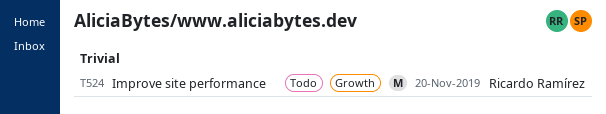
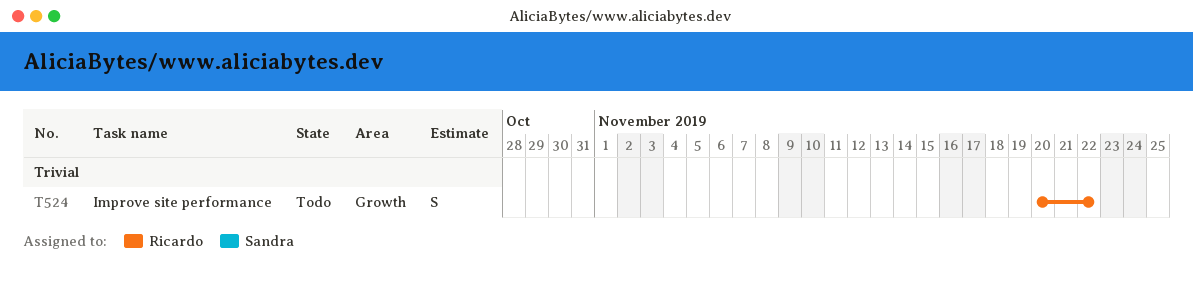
T524, estimate: M -> S
T524, due: Nov 20 -> Nov 22

